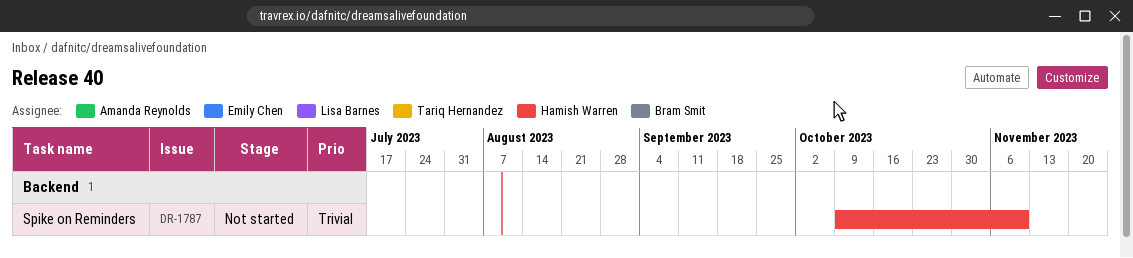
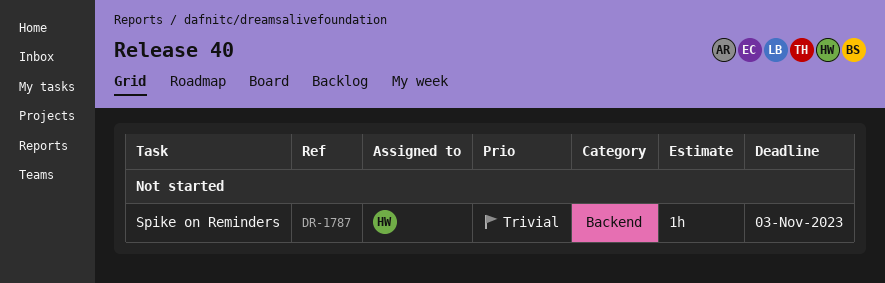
DR-1787, due: Nov 10 -> Nov 3

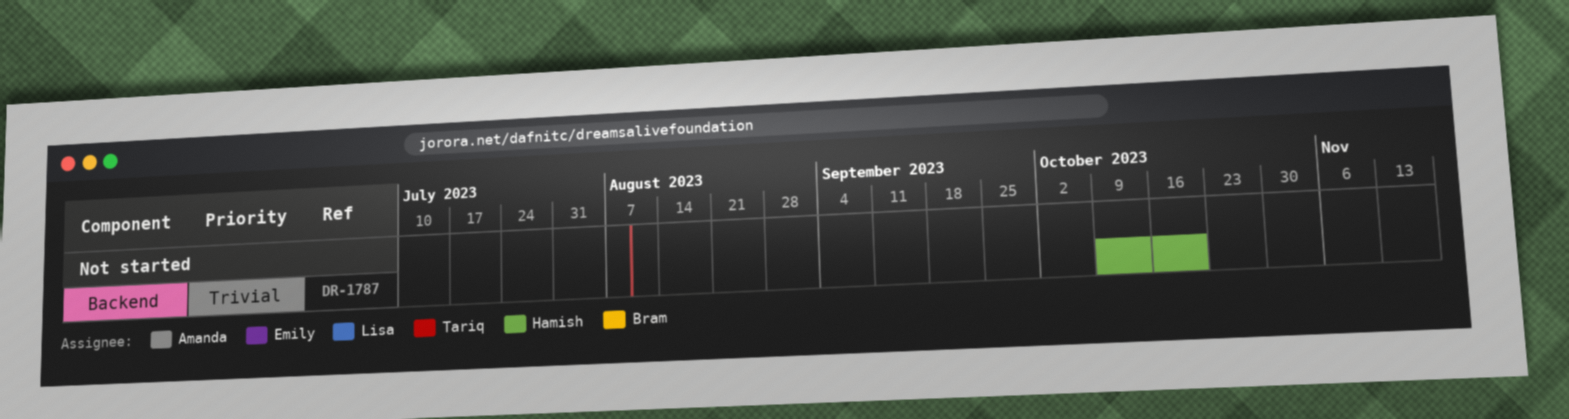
DR-1787, due: Nov 3 -> Oct 20

